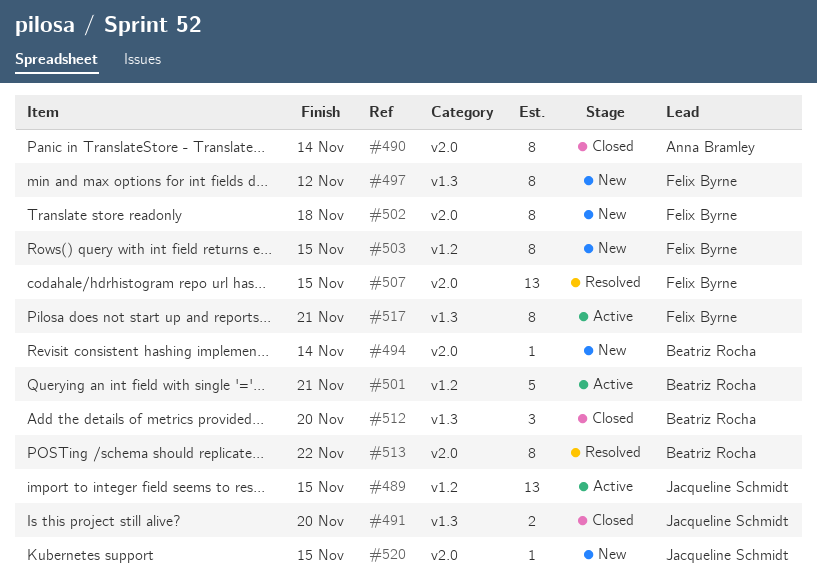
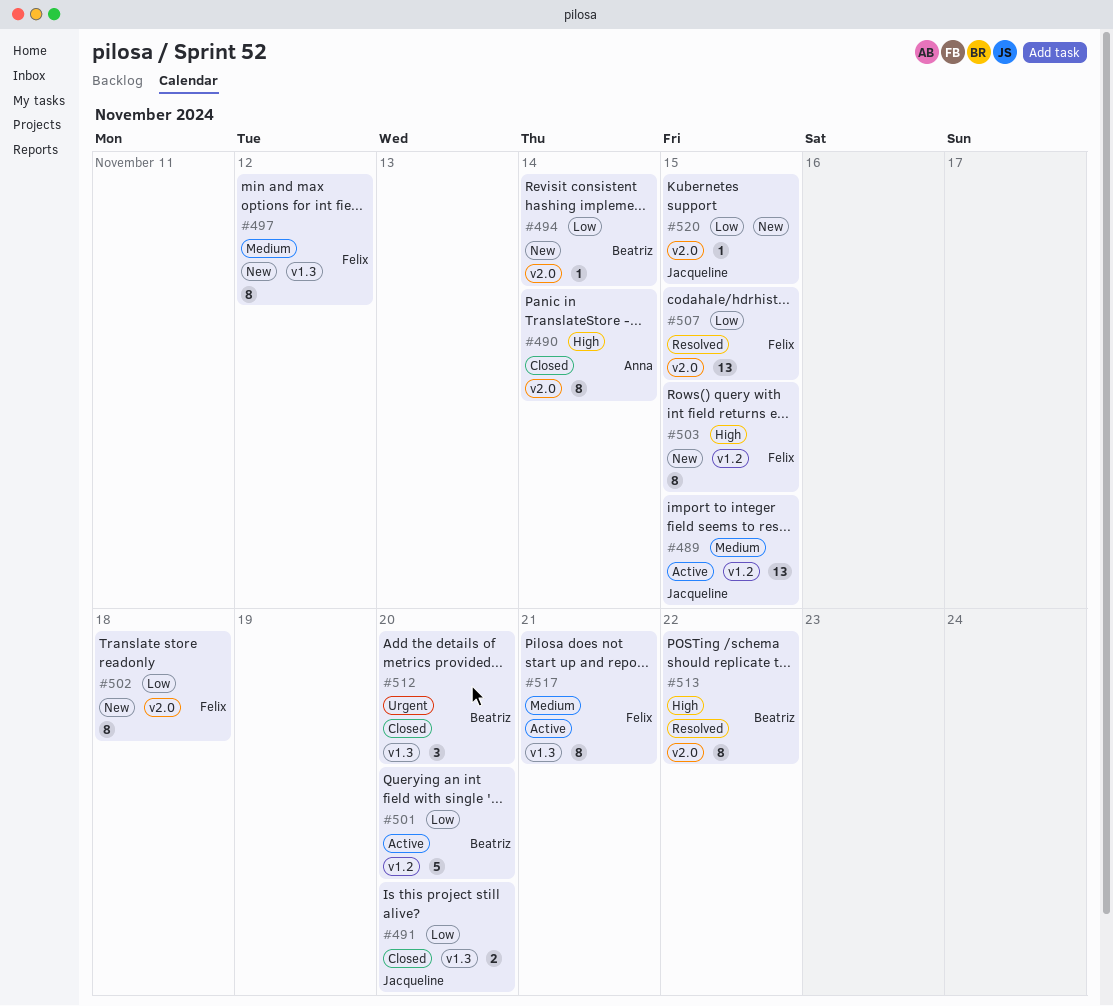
#501, due: Nov 21 -> Nov 20

